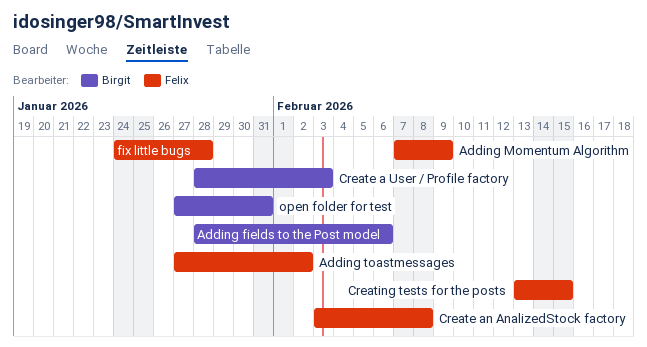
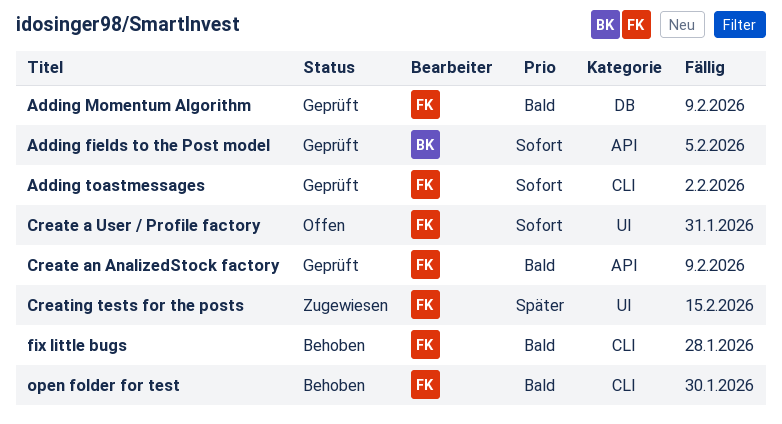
Adding fields to the Post model, due: Feb 6 -> Feb 5
Create a User / Profile factory, owner: Birgit -> Felix
Create a User / Profile factory, due: Feb 3 -> Jan 31
Create an AnalizedStock factory, due: Feb 8 -> Feb 9
open folder for test, owner: Birgit -> Felix
open folder for test, due: Jan 31 -> Jan 30

